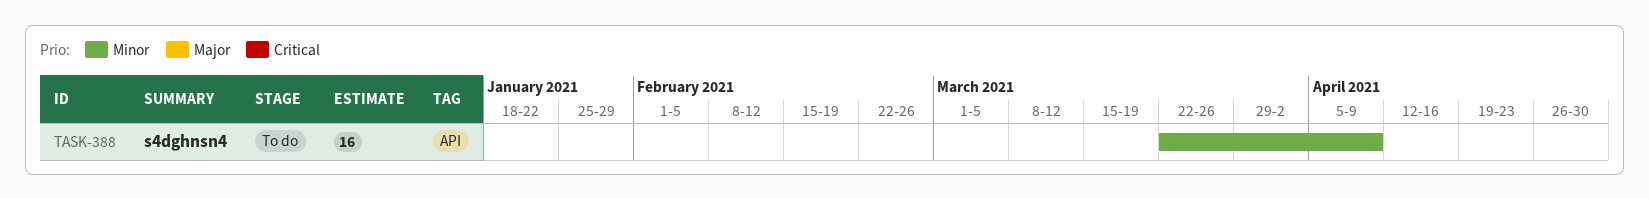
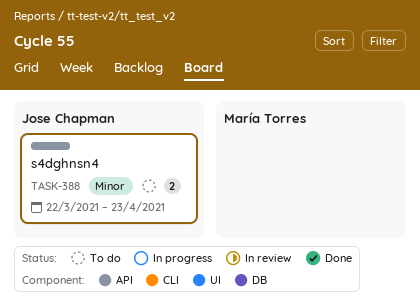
TASK-388, estimate: 16 -> 2
TASK-388, due: Apr 9 -> Apr 23

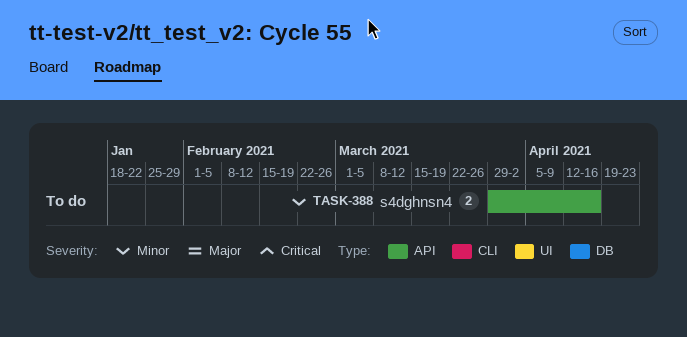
TASK-388, start: Mar 22 -> Mar 29
TASK-388, due: Apr 23 -> Apr 16

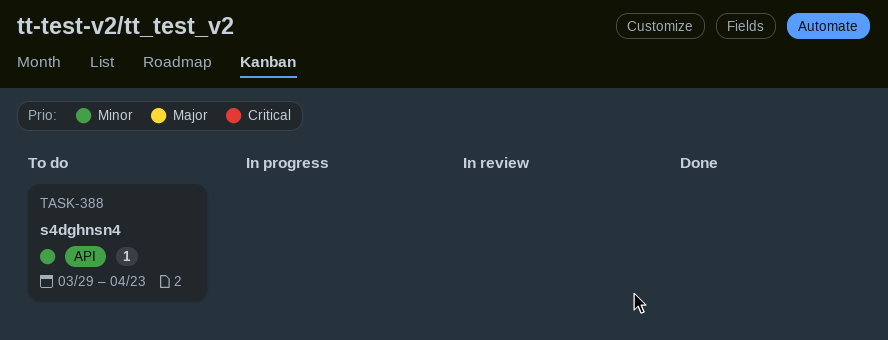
TASK-388, estimate: 2 -> 1
TASK-388, due: Apr 16 -> Apr 23

